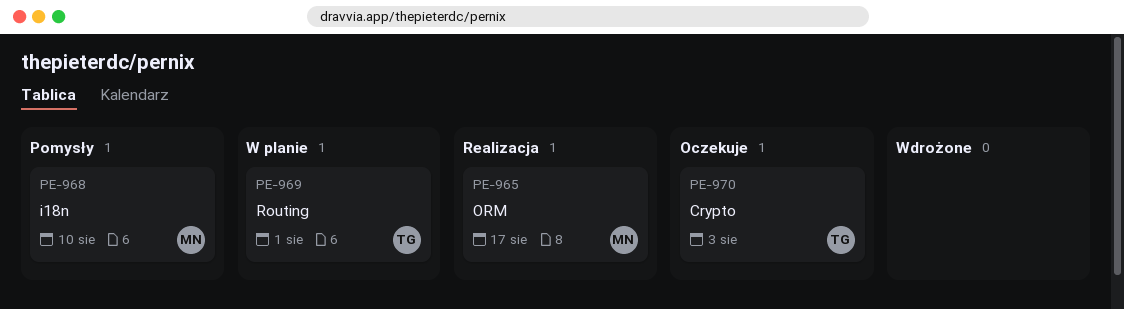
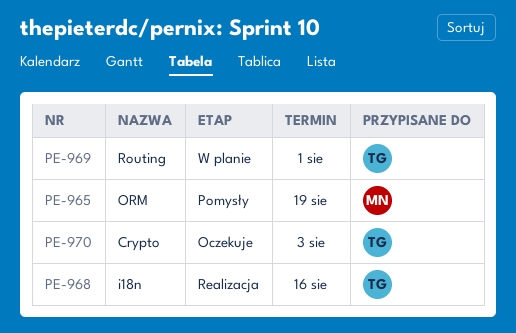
PE-965, status: Realizacja -> Pomysły
PE-965, due: Aug 17 -> Aug 19
PE-968, status: Pomysły -> Realizacja
PE-968, owner: MN -> TG
PE-968, due: Aug 10 -> Aug 16

